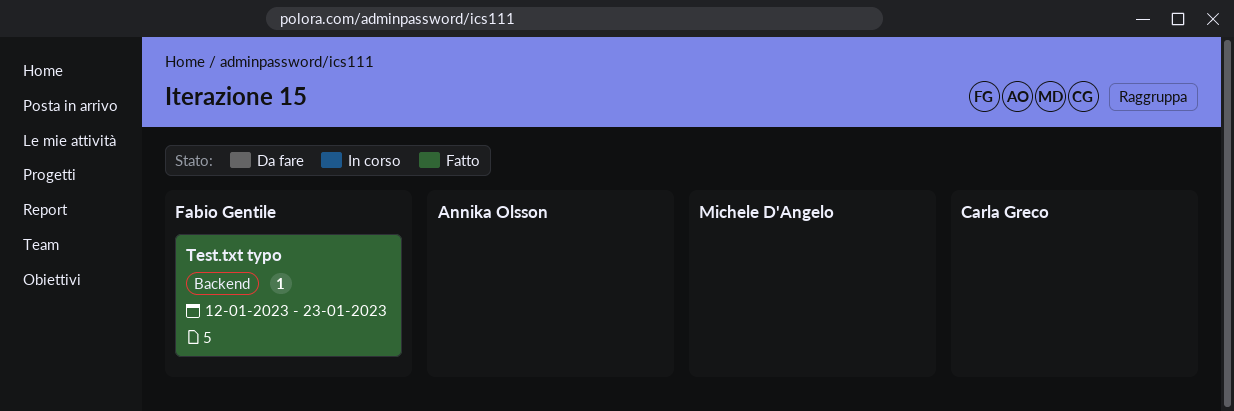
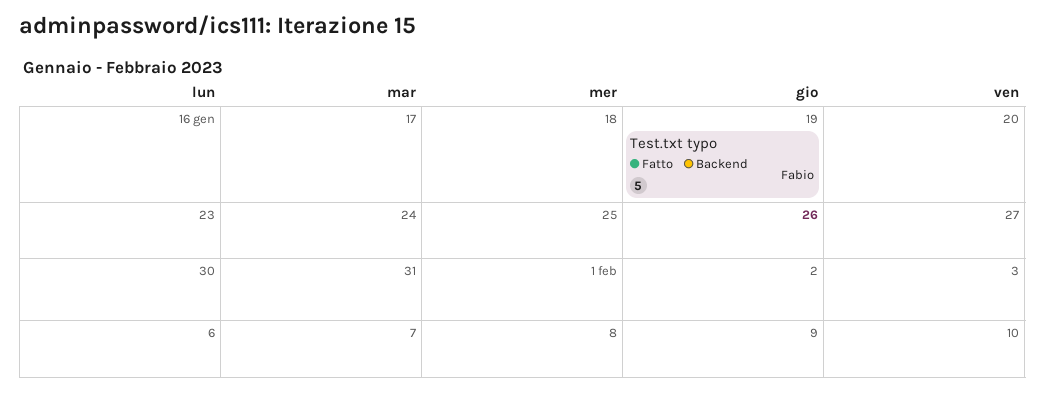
Test.txt typo, estimate: 1 -> 5
Test.txt typo, due: Jan 23 -> Jan 19

